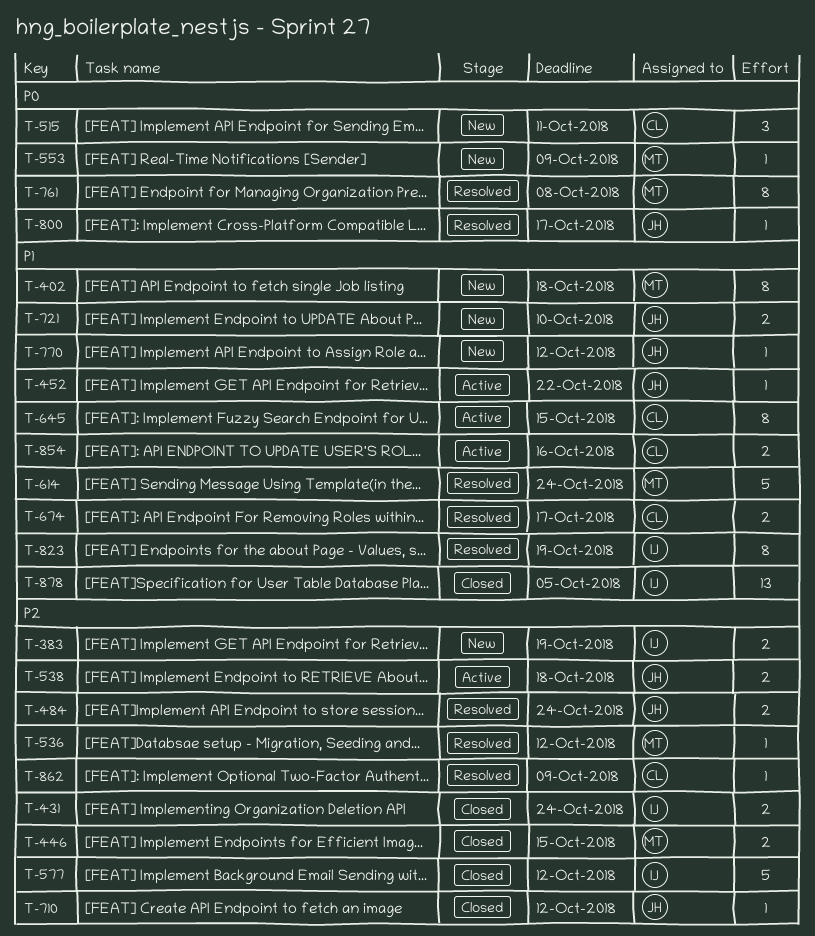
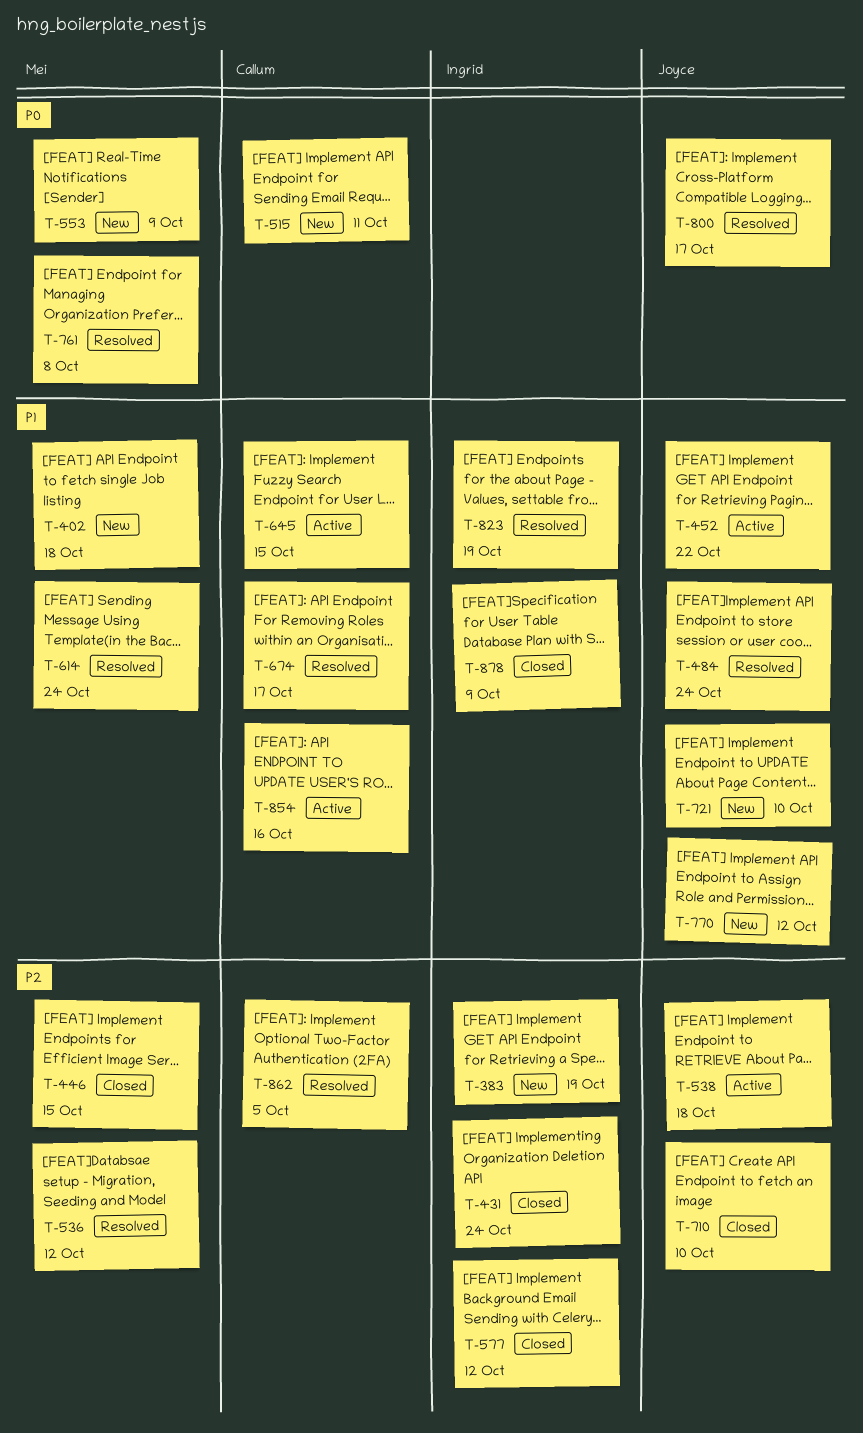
T-484, priority: P2 -> P1
T-710, due: Oct 12 -> Oct 10
T-862, due: Oct 9 -> Oct 5
T-878, due: Oct 5 -> Oct 9

